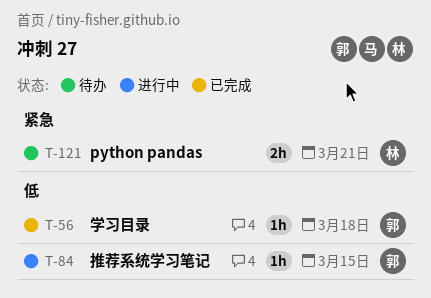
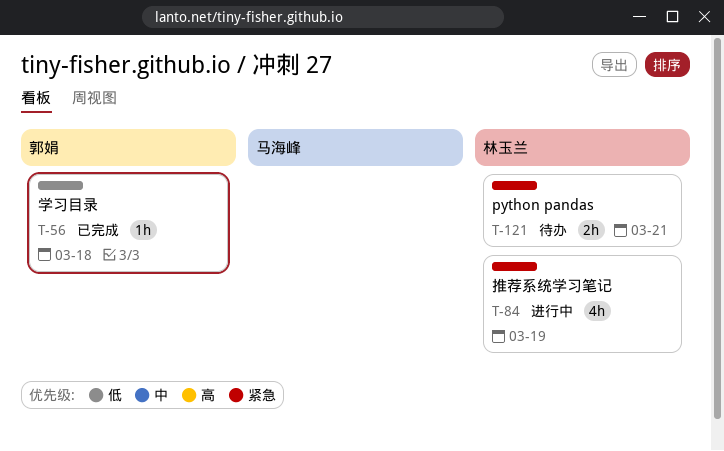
T-84, owner: 郭娟 -> 林玉兰
T-84, priority: 低 -> 紧急
T-84, estimate: 1h -> 4h
T-84, due: Mar 15 -> Mar 19

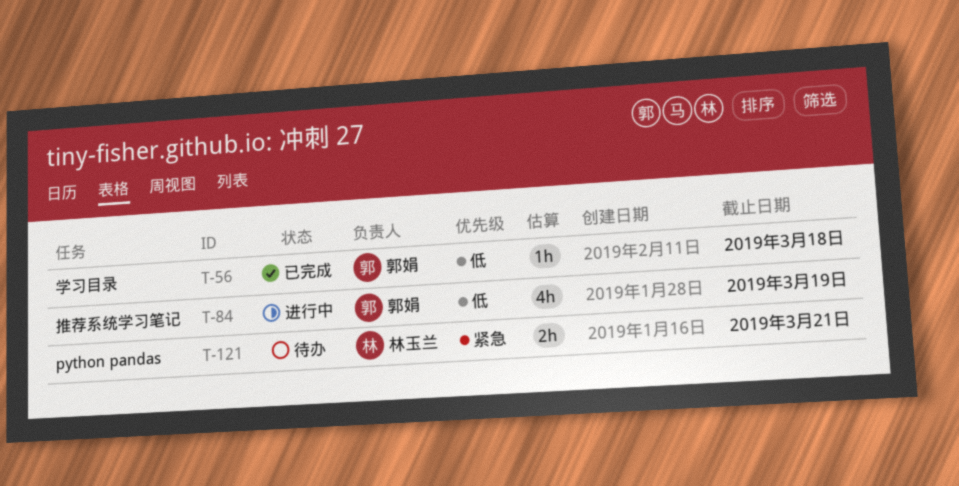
T-84, owner: 林玉兰 -> 郭娟
T-84, priority: 紧急 -> 低

